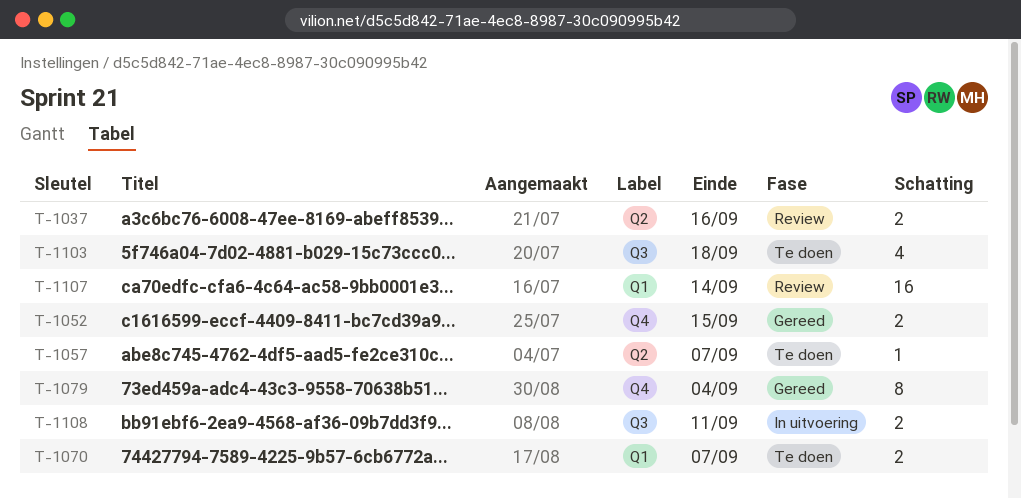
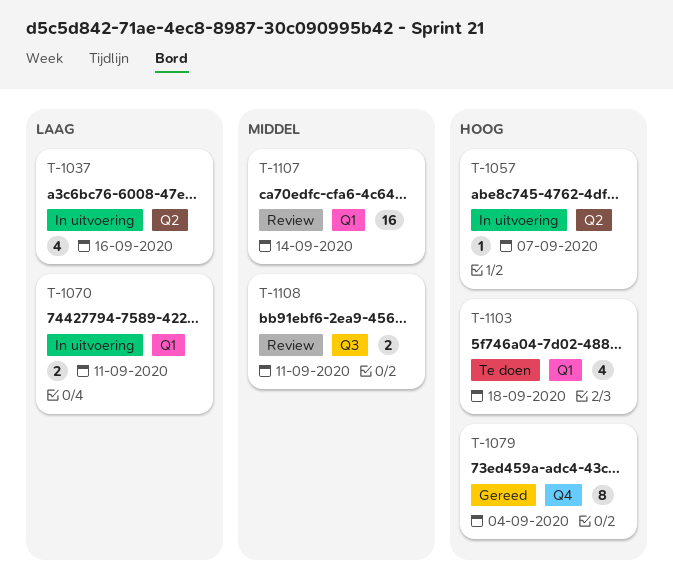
T-1037, status: Review -> In uitvoering
T-1037, estimate: 2 -> 4
T-1052: present -> none
T-1057, status: Te doen -> In uitvoering
T-1070, status: Te doen -> In uitvoering
T-1070, due: Sep 7 -> Sep 11
T-1103, label: Q3 -> Q1
T-1108, status: In uitvoering -> Review

